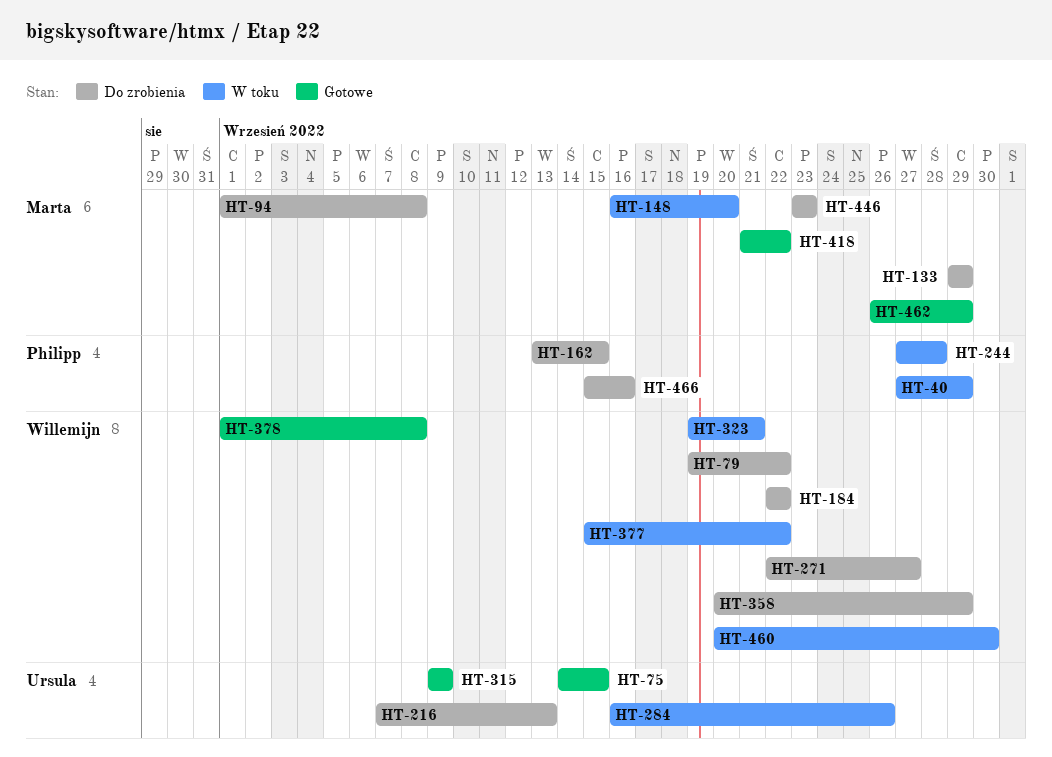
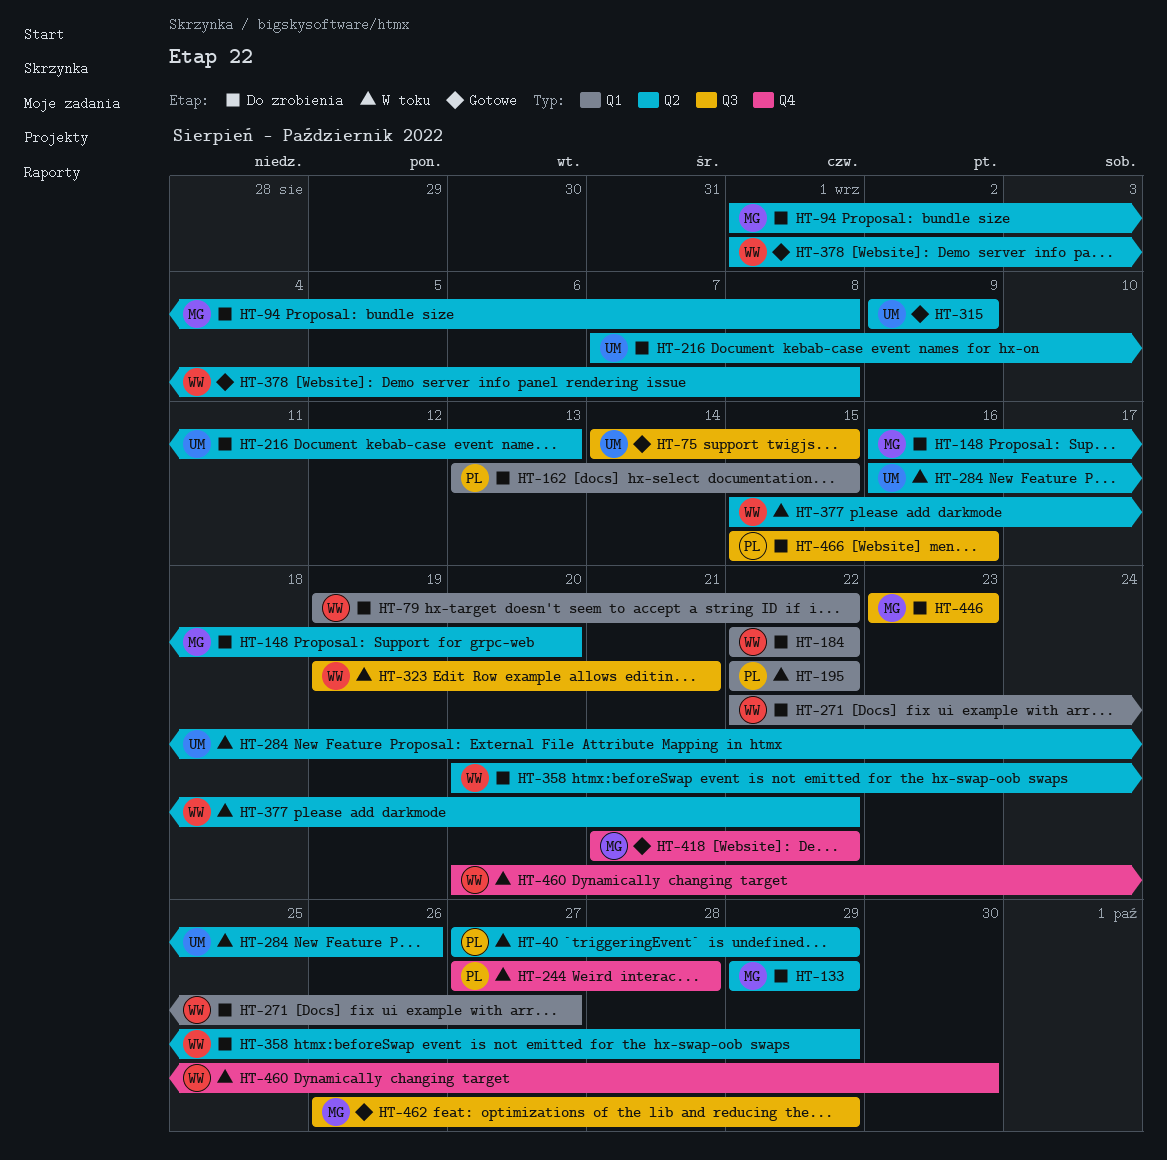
HT-148, status: W toku -> Do zrobienia
HT-195: none -> present

